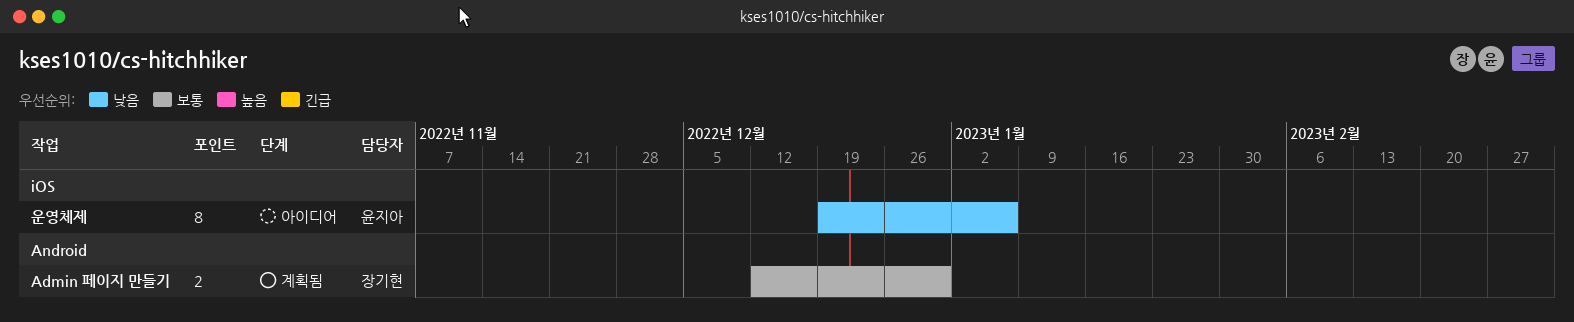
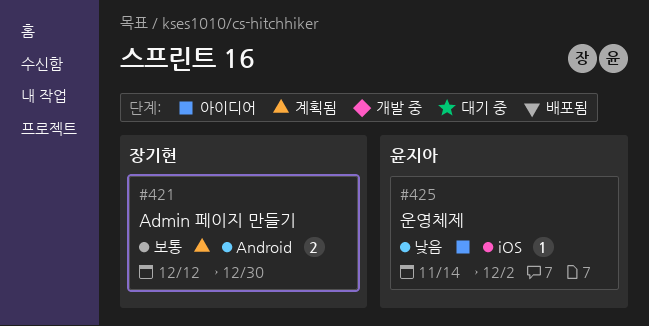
운영체제, estimate: 8 -> 1
운영체제, start: Dec 19 -> Nov 14
운영체제, due: Jan 6 -> Dec 2

